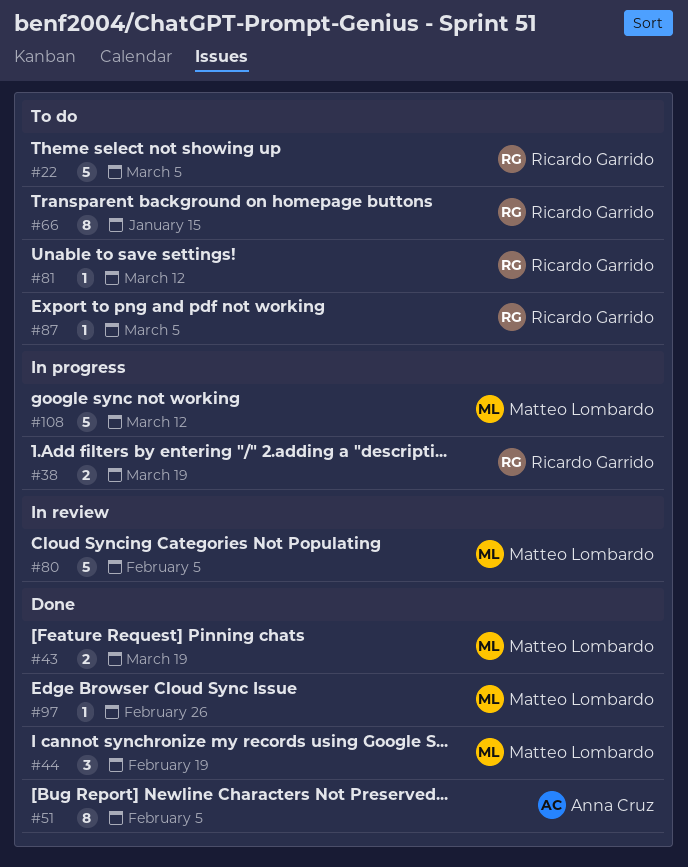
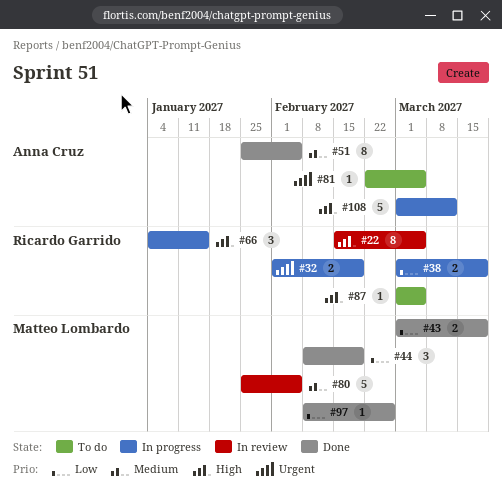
#22, status: To do -> In review
#22, estimate: 5 -> 8
#32: none -> present
#66, status: To do -> In progress
#66, estimate: 8 -> 3
#81, owner: Ricardo Garrido -> Anna Cruz
#81, due: Mar 12 -> Mar 5
#108, owner: Matteo Lombardo -> Anna Cruz

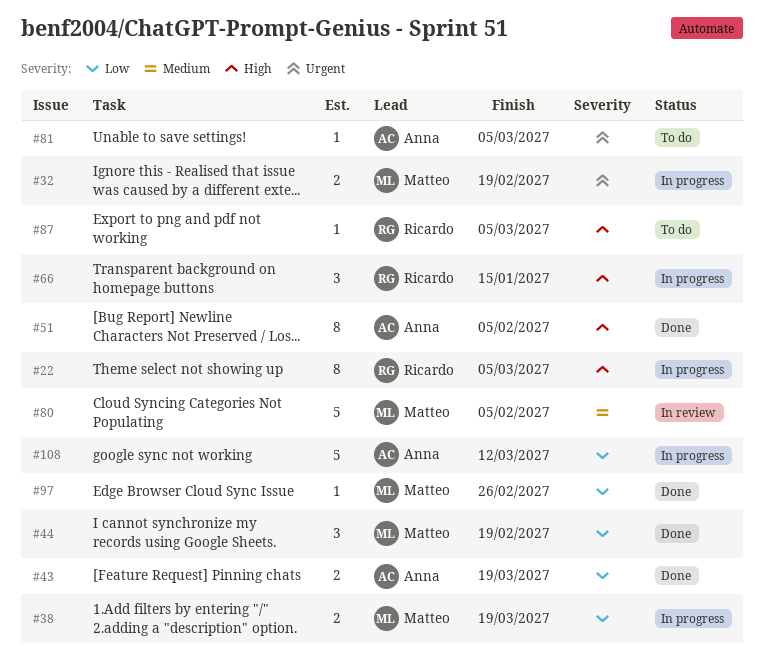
#22, status: In review -> In progress
#32, owner: Ricardo Garrido -> Matteo Lombardo
#38, owner: Ricardo Garrido -> Matteo Lombardo
#43, owner: Matteo Lombardo -> Anna Cruz
#51, priority: Medium -> High
#108, priority: High -> Low

